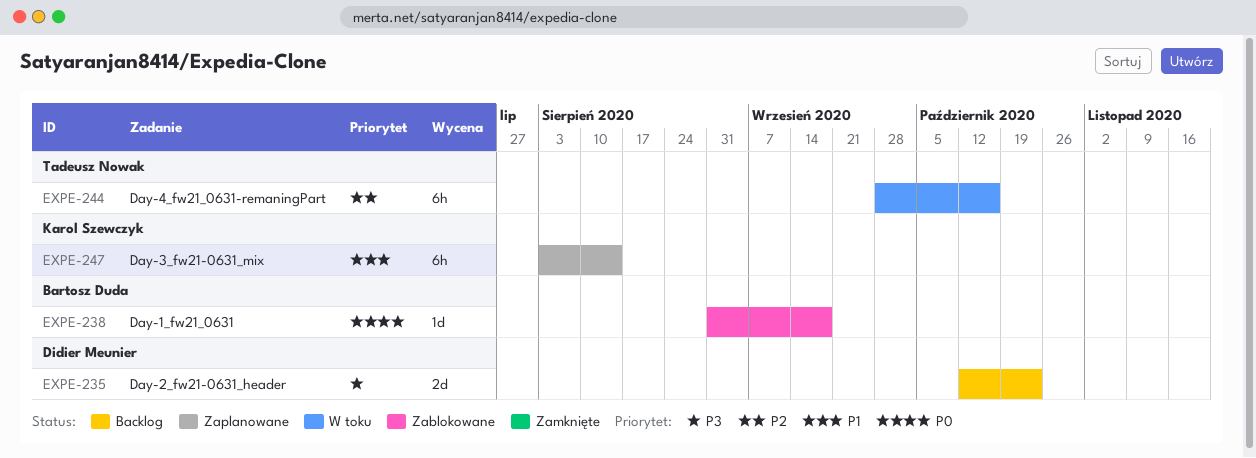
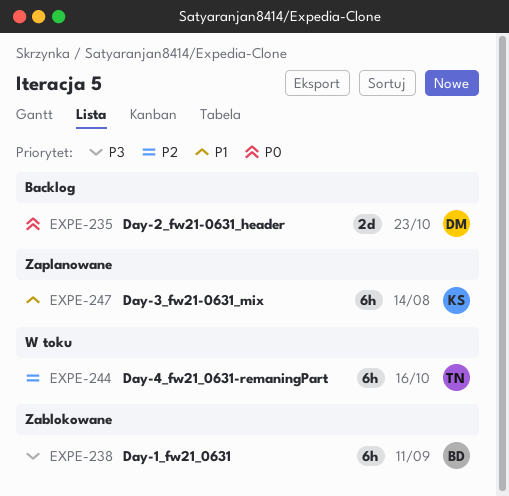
EXPE-235, priority: P3 -> P0
EXPE-238, priority: P0 -> P3
EXPE-238, estimate: 1d -> 6h
EXPE-238, due: Sep 18 -> Sep 11

